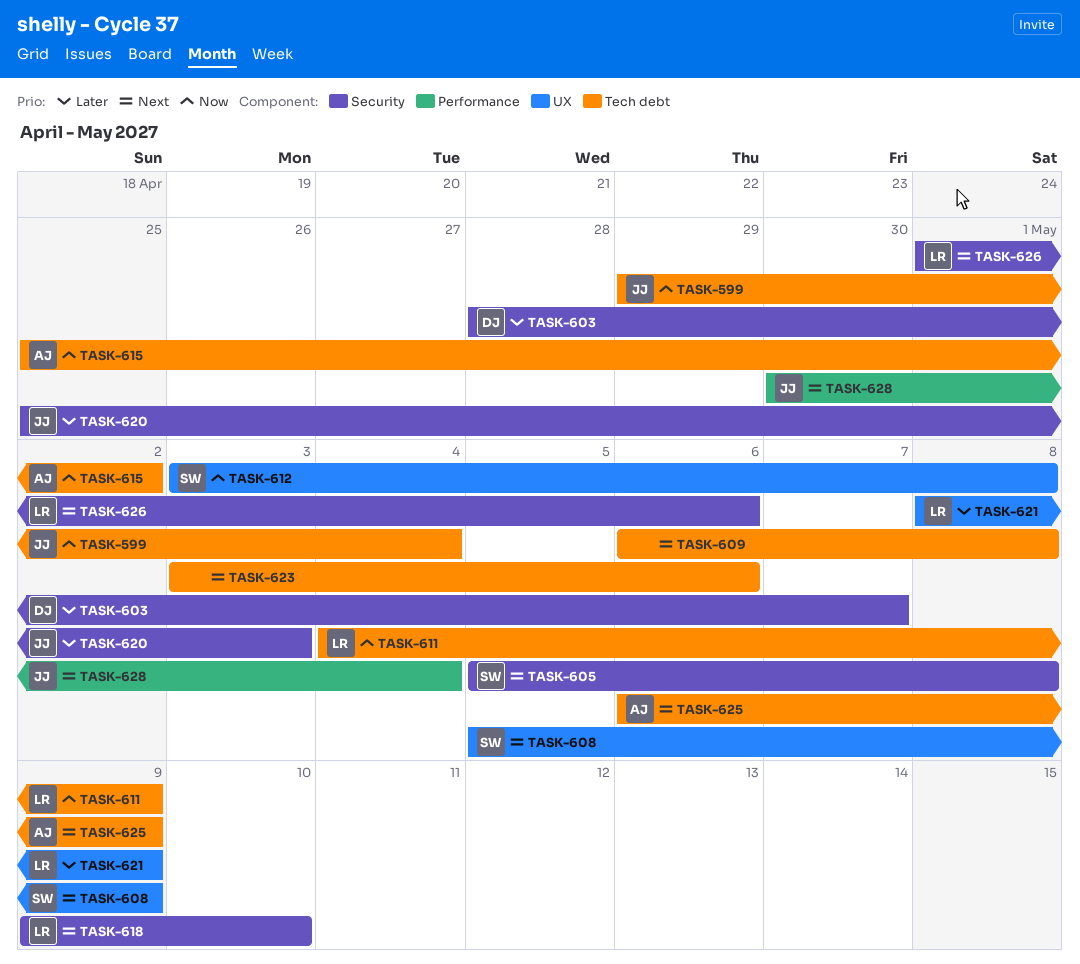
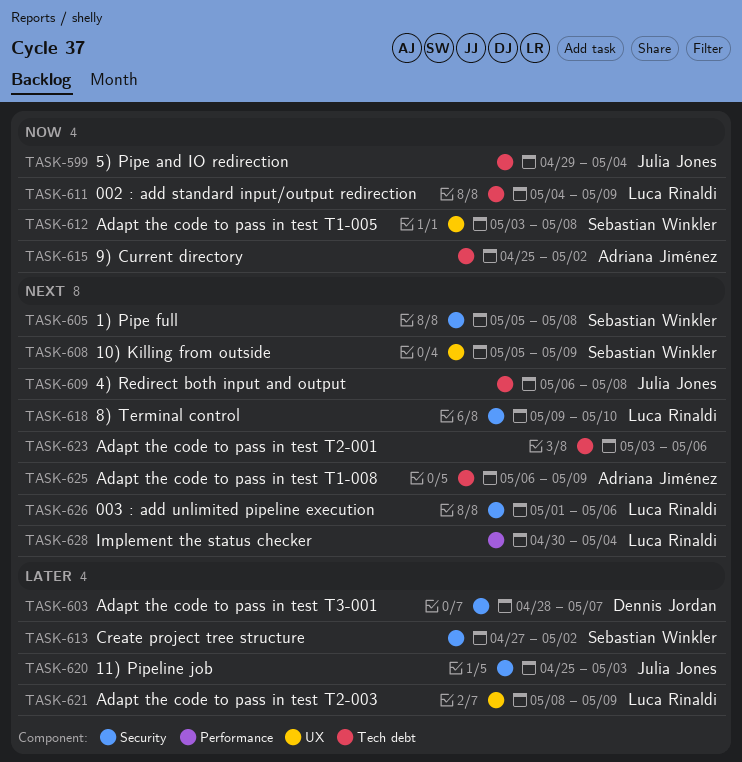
TASK-609, owner: none -> Julia Jones
TASK-613: none -> present
TASK-628, owner: Julia Jones -> Luca Rinaldi

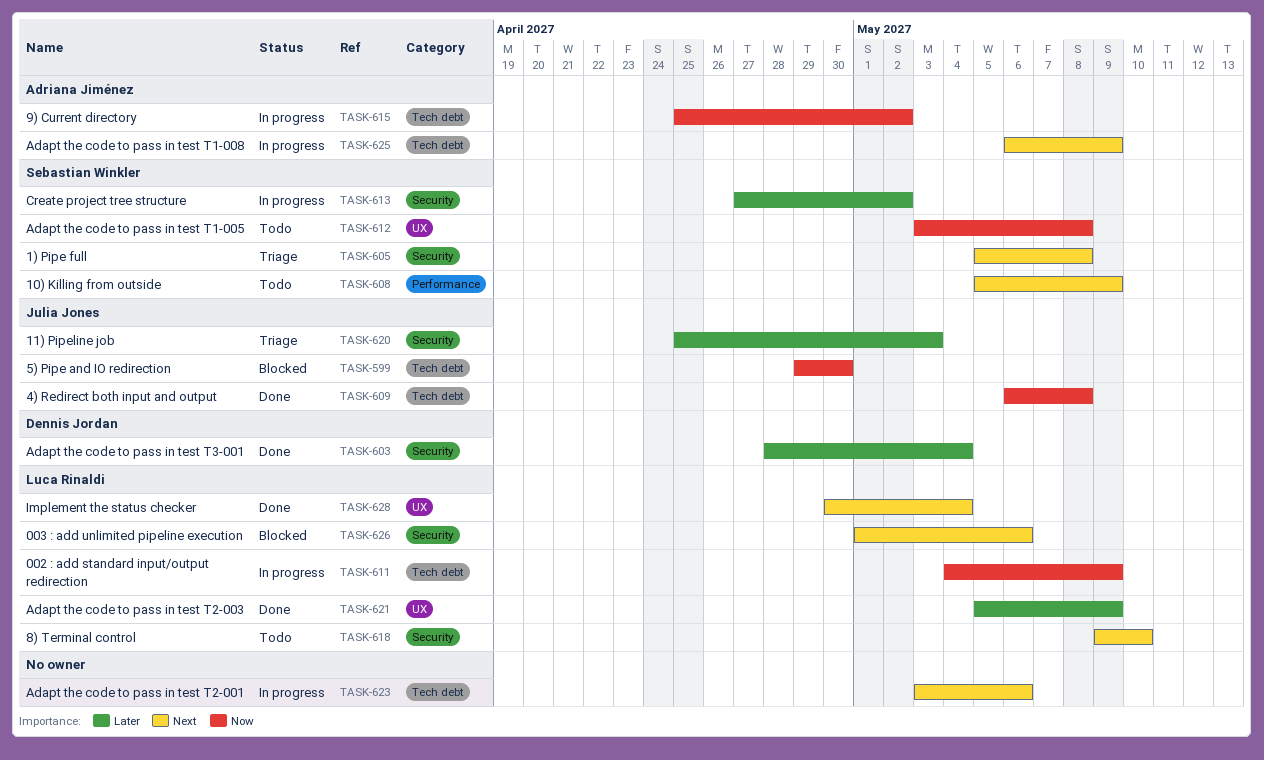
TASK-599, due: May 4 -> Apr 30
TASK-603, due: May 7 -> May 4
TASK-608, label: UX -> Performance
TASK-609, priority: Next -> Now
TASK-621, start: May 8 -> May 5
TASK-628, label: Performance -> UX

